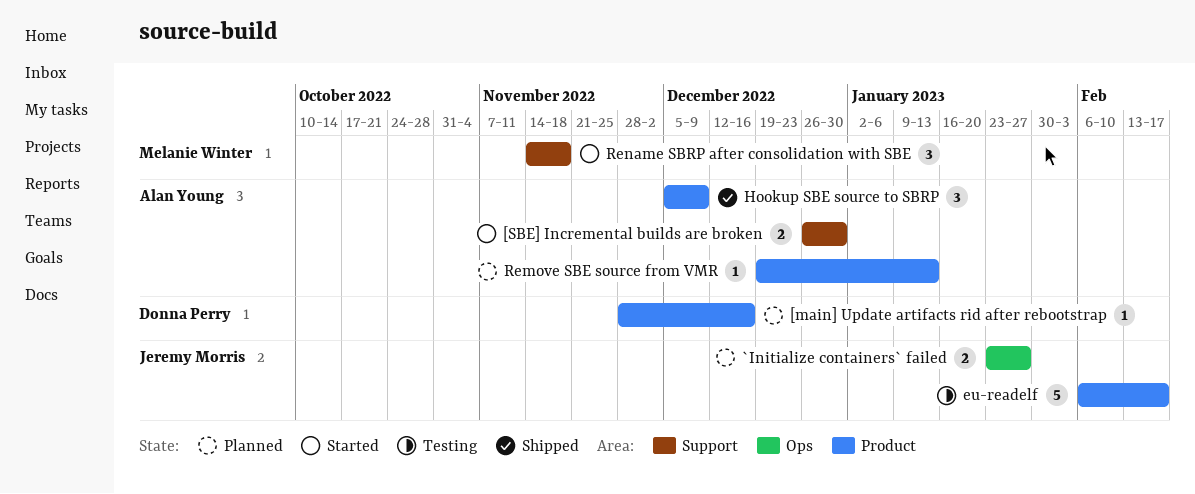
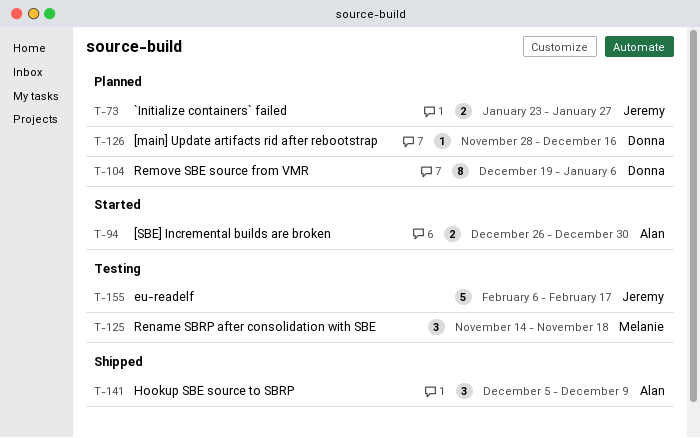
Remove SBE source from VMR, owner: Alan Young -> Donna Perry
Remove SBE source from VMR, estimate: 1 -> 8
Remove SBE source from VMR, due: Jan 13 -> Jan 6
Rename SBRP after consolidation with SBE, status: Started -> Testing

